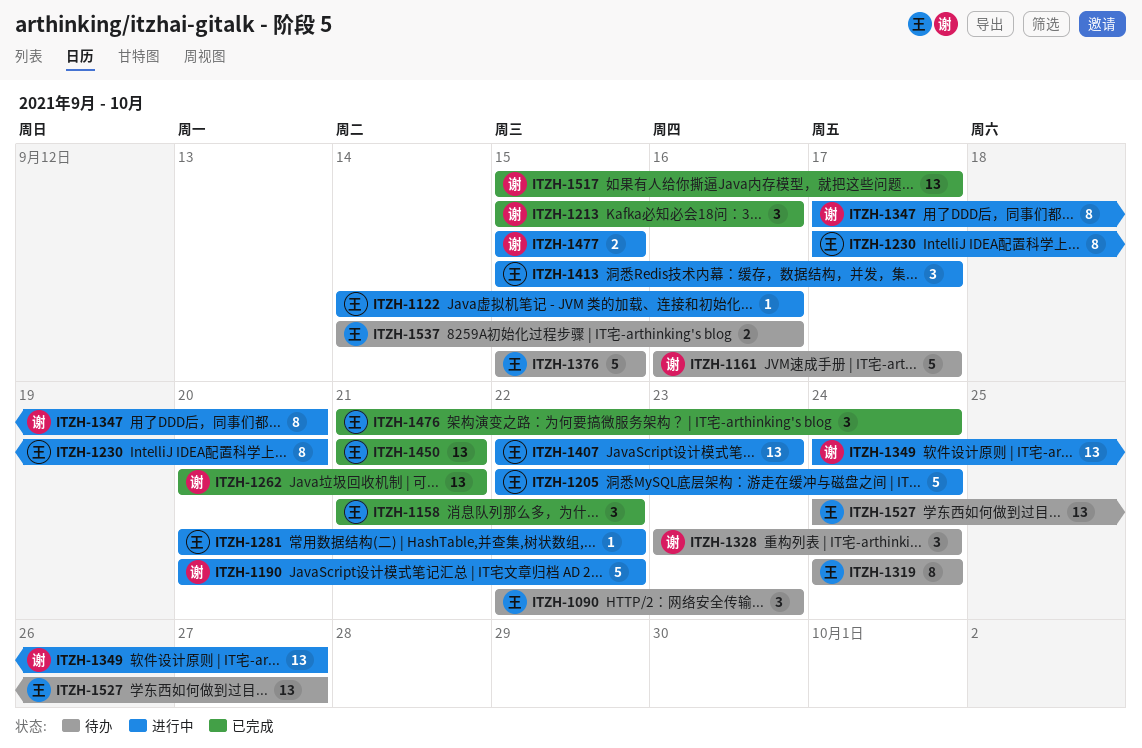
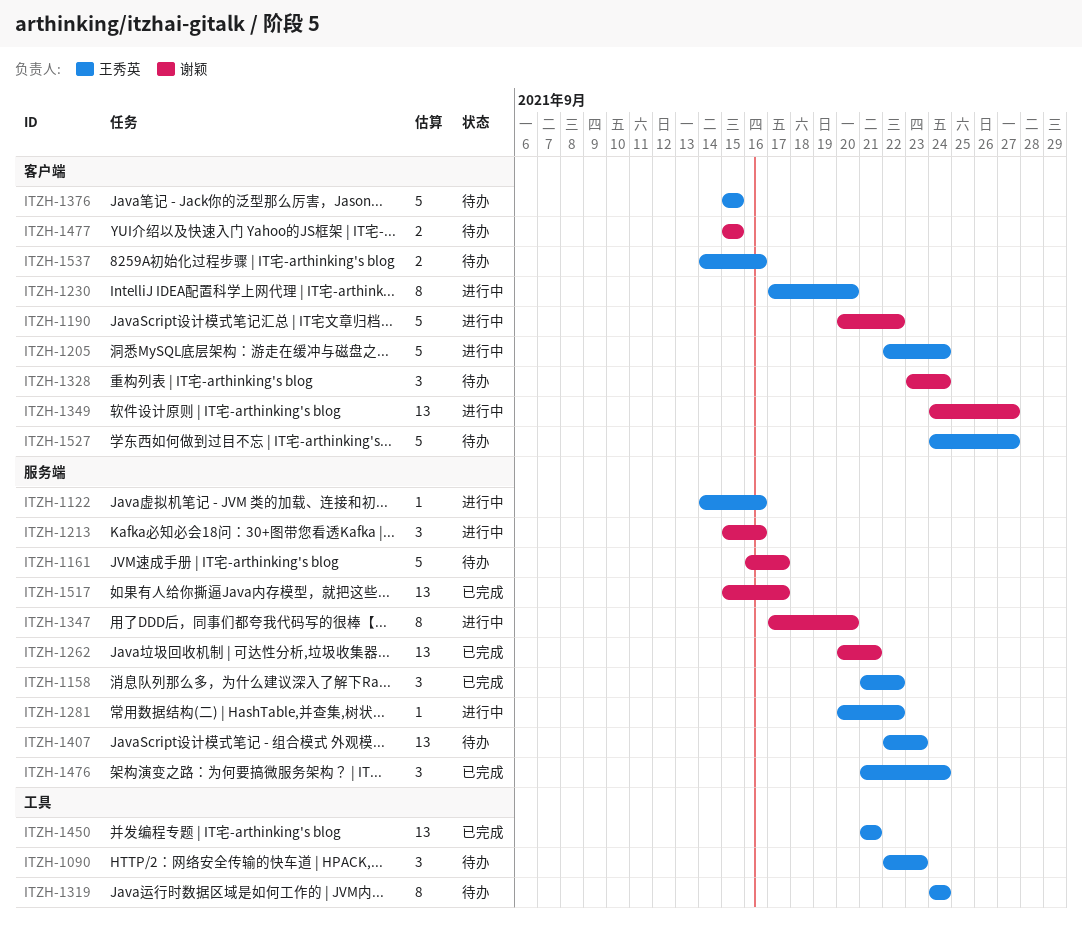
ITZH-1213, status: 已完成 -> 进行中
ITZH-1407, status: 进行中 -> 待办
ITZH-1413: present -> none
ITZH-1477, status: 进行中 -> 待办
ITZH-1527, estimate: 13 -> 5

